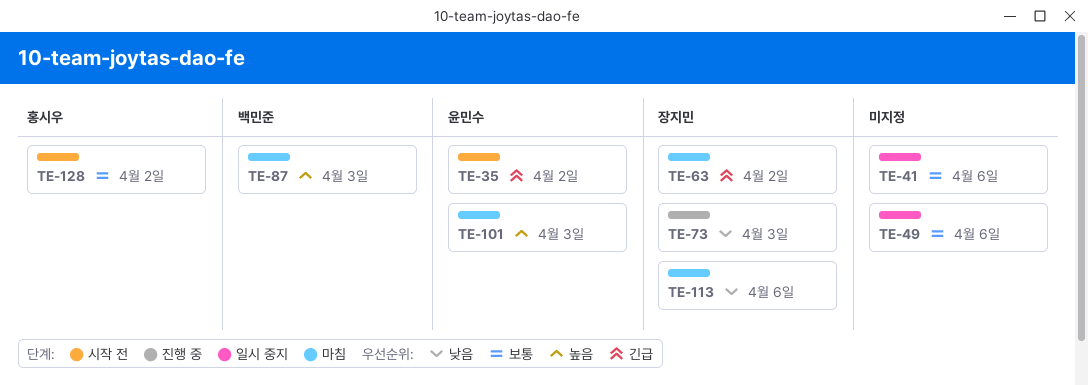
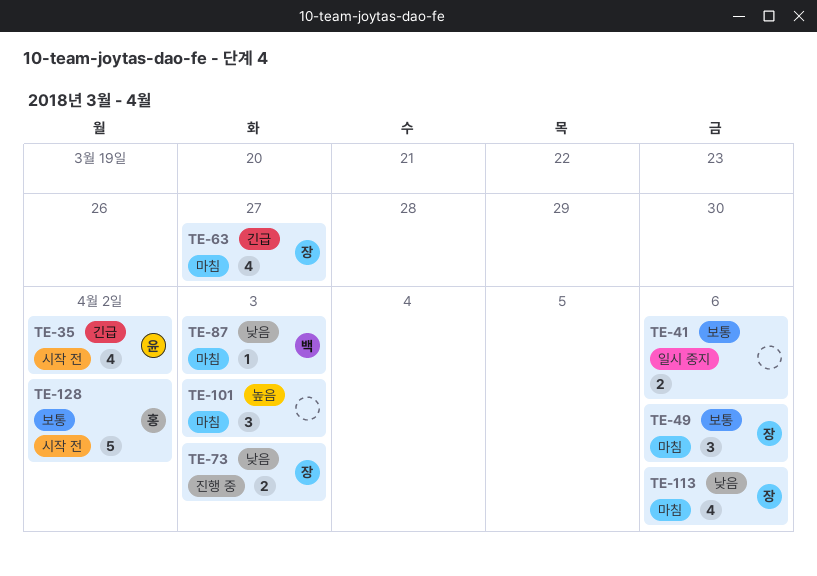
TE-49, status: 일시 중지 -> 마침
TE-49, owner: none -> 장지민
TE-63, due: Apr 2 -> Mar 27
TE-87, priority: 높음 -> 낮음
TE-101, owner: 윤민수 -> none

